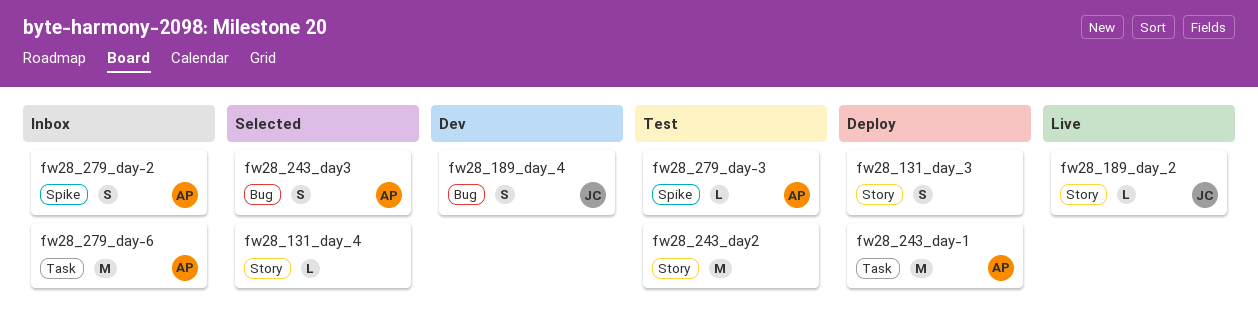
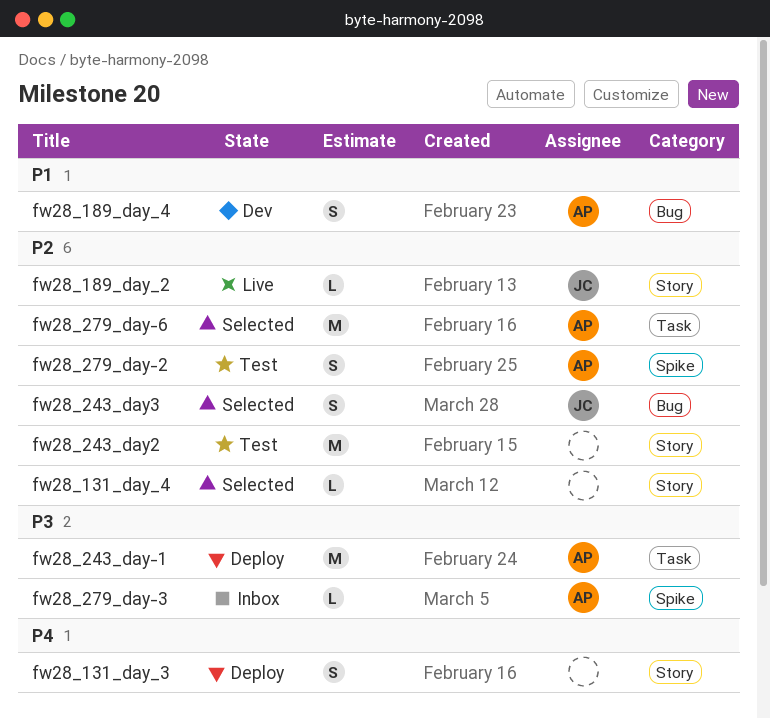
fw28_189_day_4, owner: JC -> AP
fw28_243_day3, owner: AP -> JC
fw28_279_day-2, status: Inbox -> Test
fw28_279_day-3, status: Test -> Inbox
fw28_279_day-6, status: Inbox -> Selected

